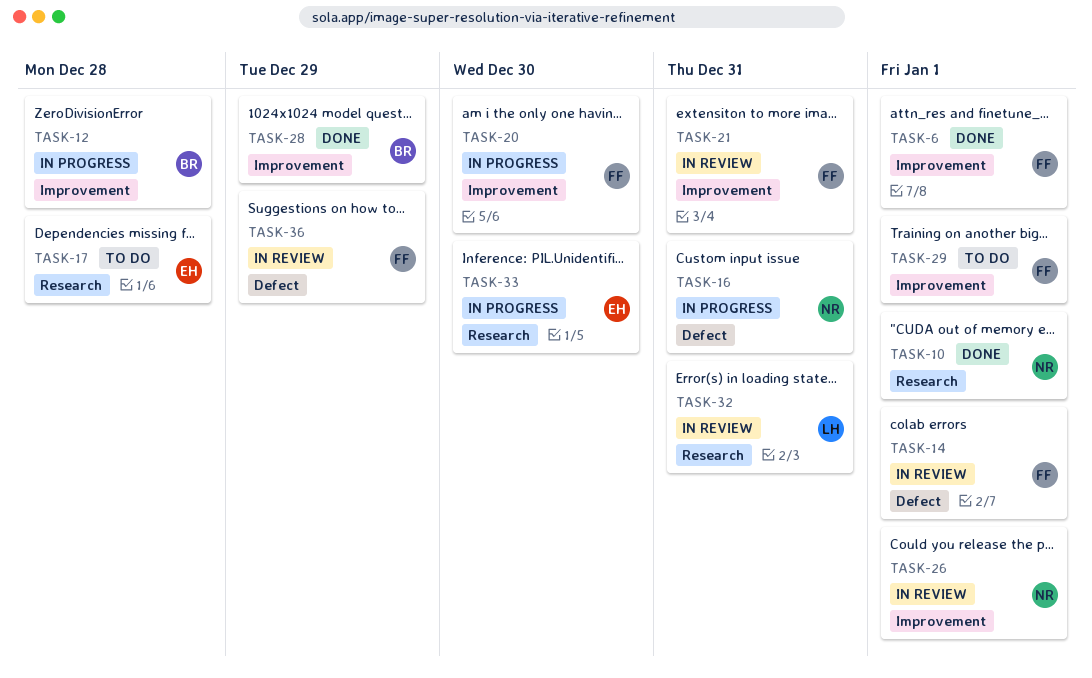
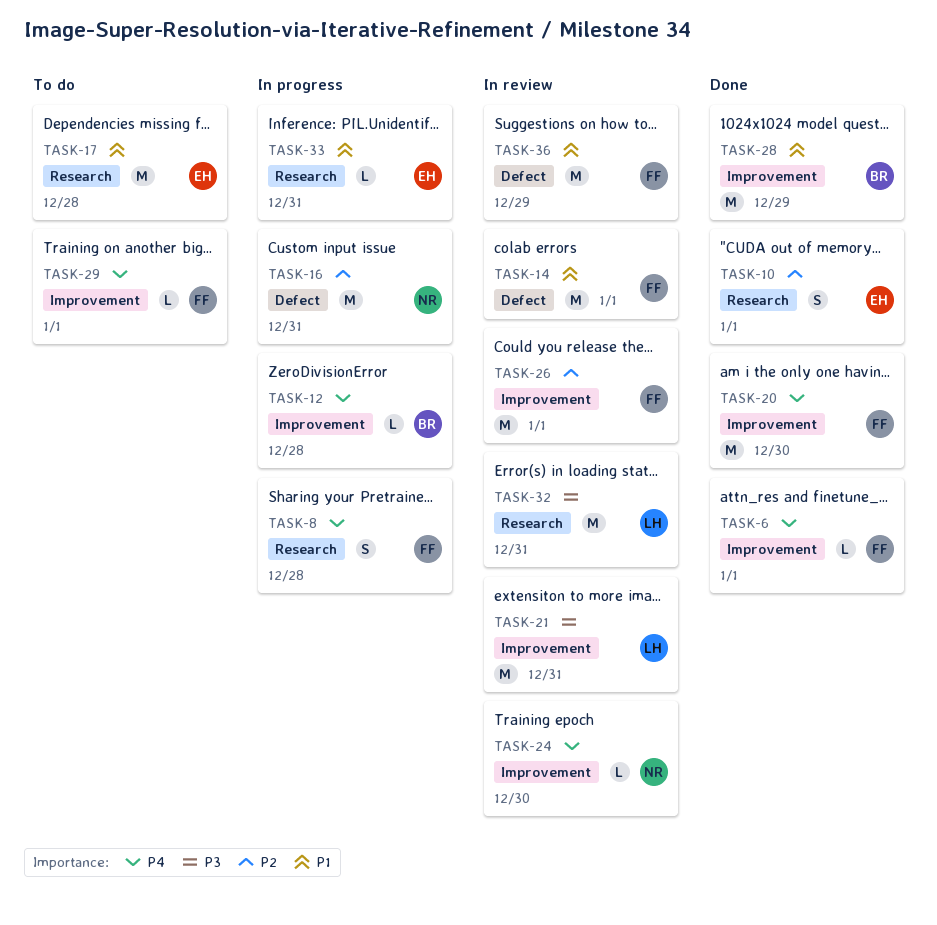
TASK-8: none -> present
TASK-10, owner: NR -> EH
TASK-20, status: In progress -> Done
TASK-21, owner: FF -> LH
TASK-24: none -> present
TASK-26, owner: NR -> FF
TASK-33, due: Dec 30 -> Dec 31

